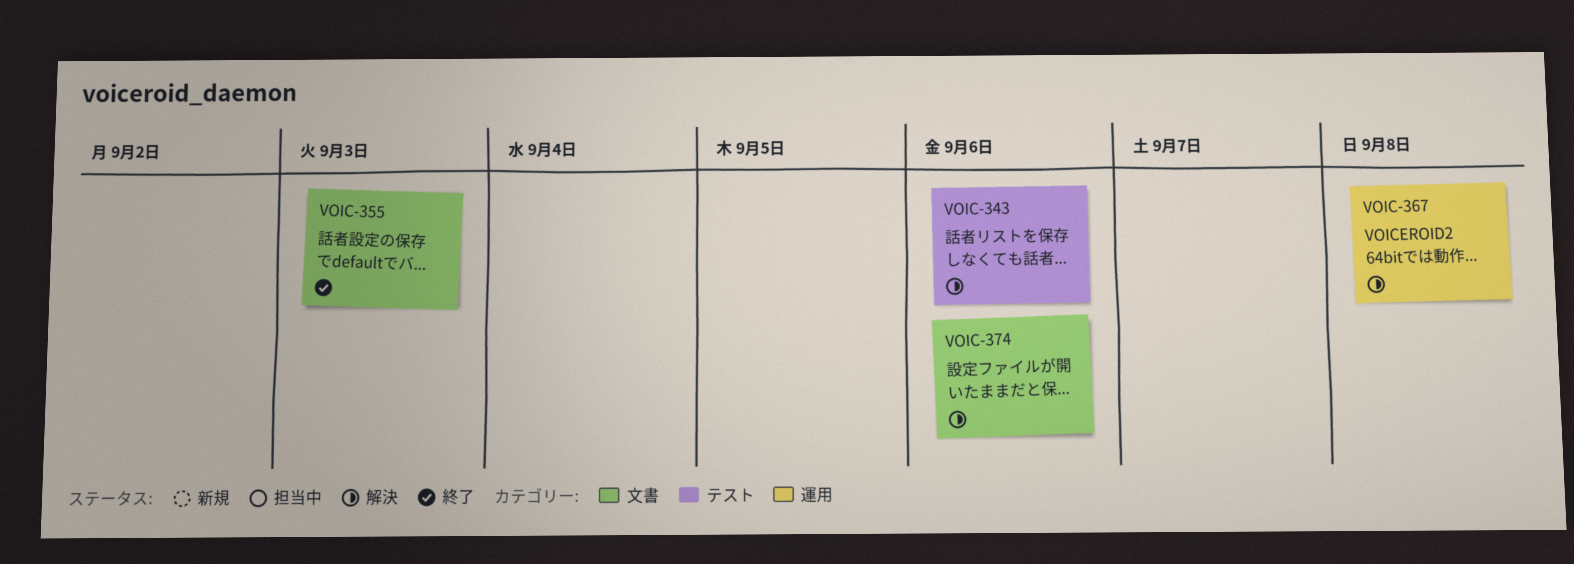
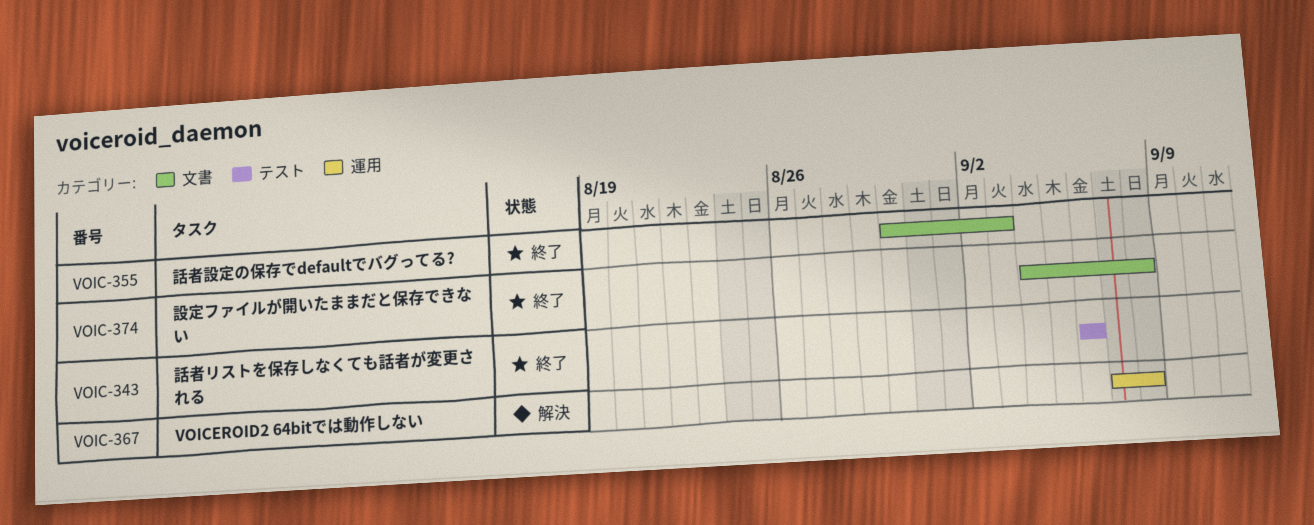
VOIC-343, status: 解決 -> 終了
VOIC-374, status: 解決 -> 終了
VOIC-374, due: Sep 6 -> Sep 8

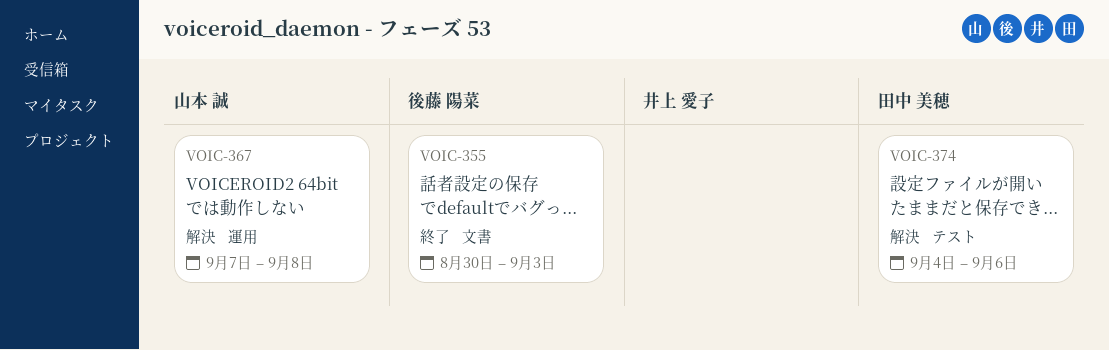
VOIC-343: present -> none
VOIC-374, status: 終了 -> 解決
VOIC-374, label: 文書 -> テスト
VOIC-374, due: Sep 8 -> Sep 6

